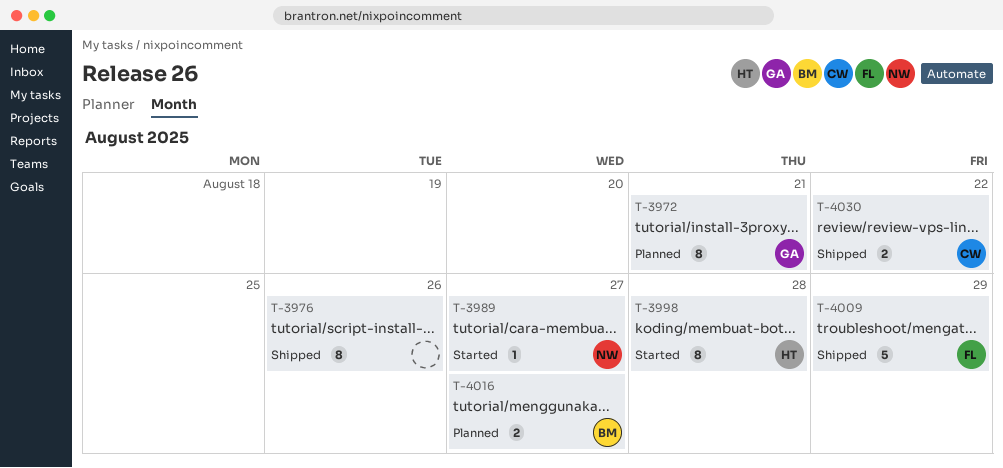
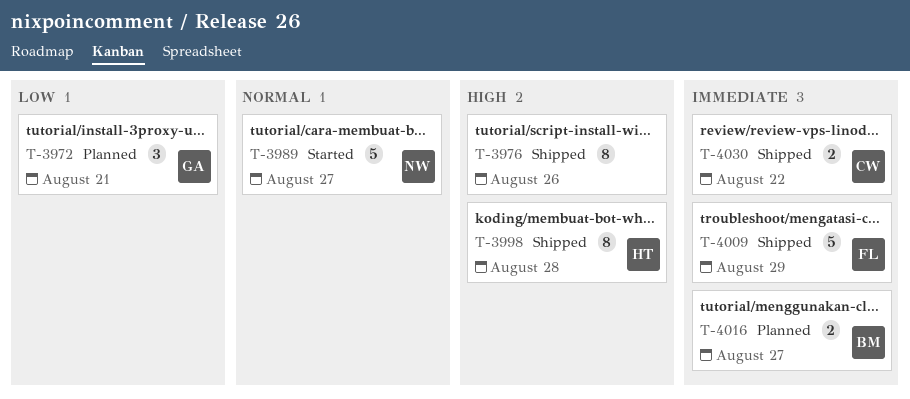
T-3972, estimate: 8 -> 3
T-3989, estimate: 1 -> 5
T-3998, status: Started -> Shipped

